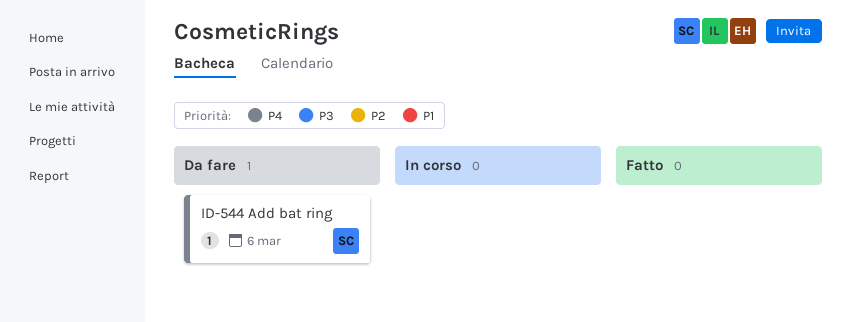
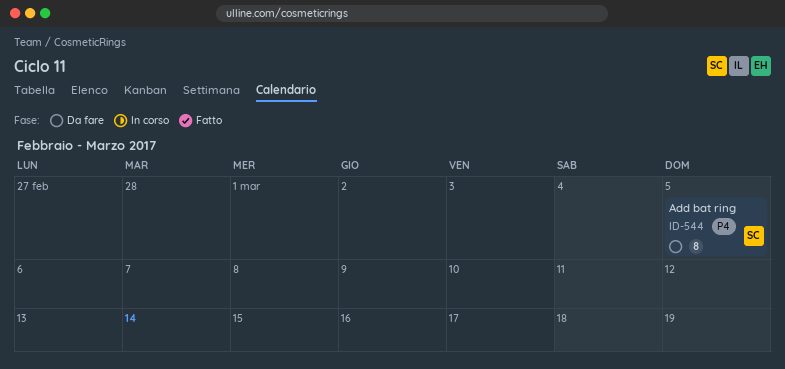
ID-544, estimate: 1 -> 8
ID-544, due: Mar 6 -> Mar 5

